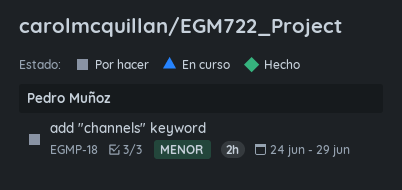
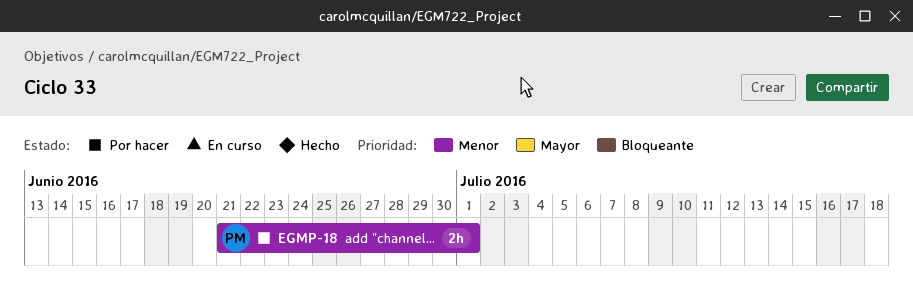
EGMP-18, start: Jun 24 -> Jun 21
EGMP-18, due: Jun 29 -> Jul 1

